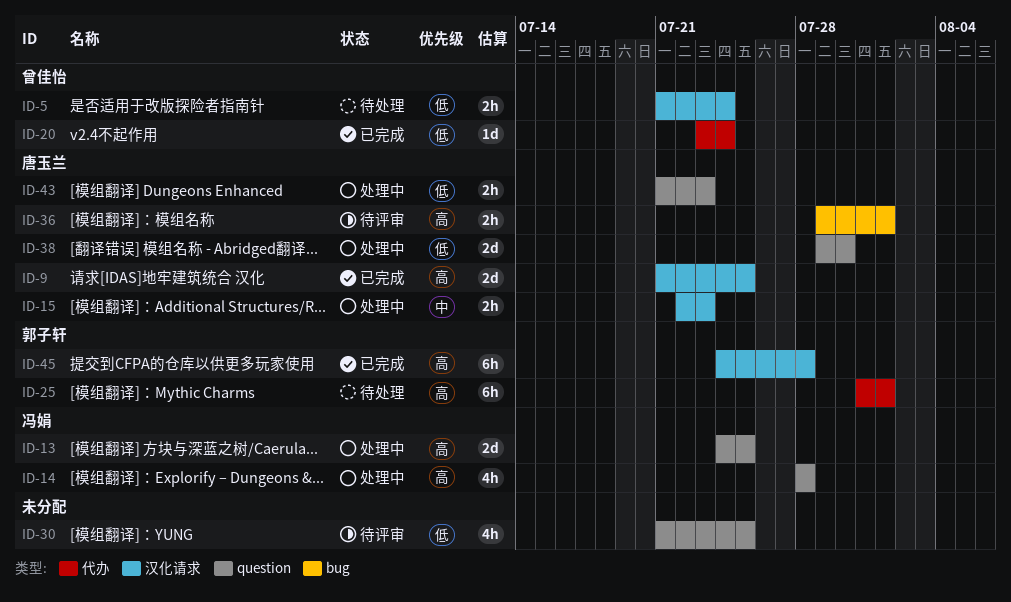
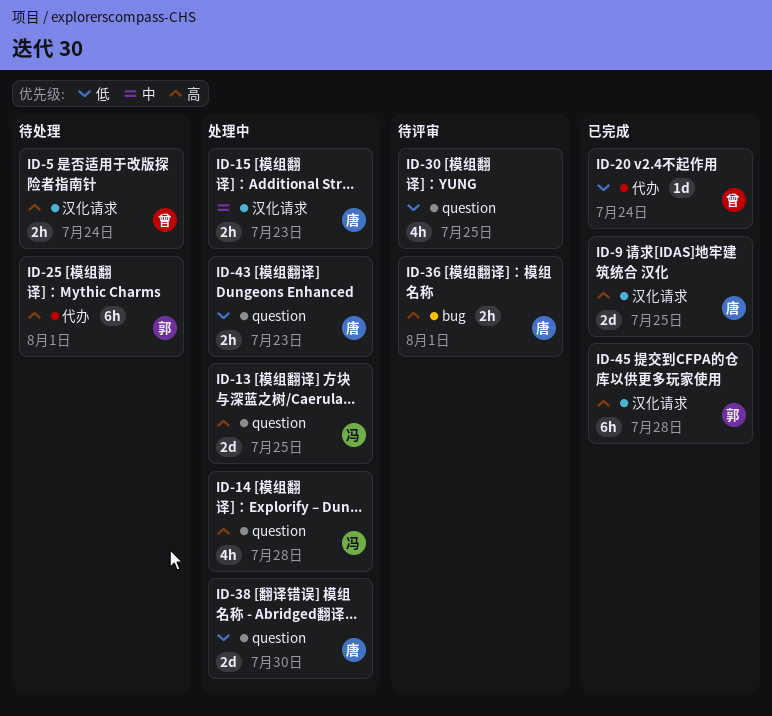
ID-5, priority: 低 -> 高

